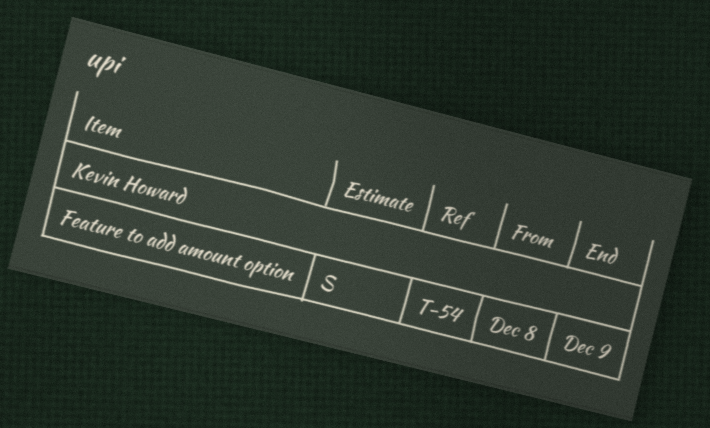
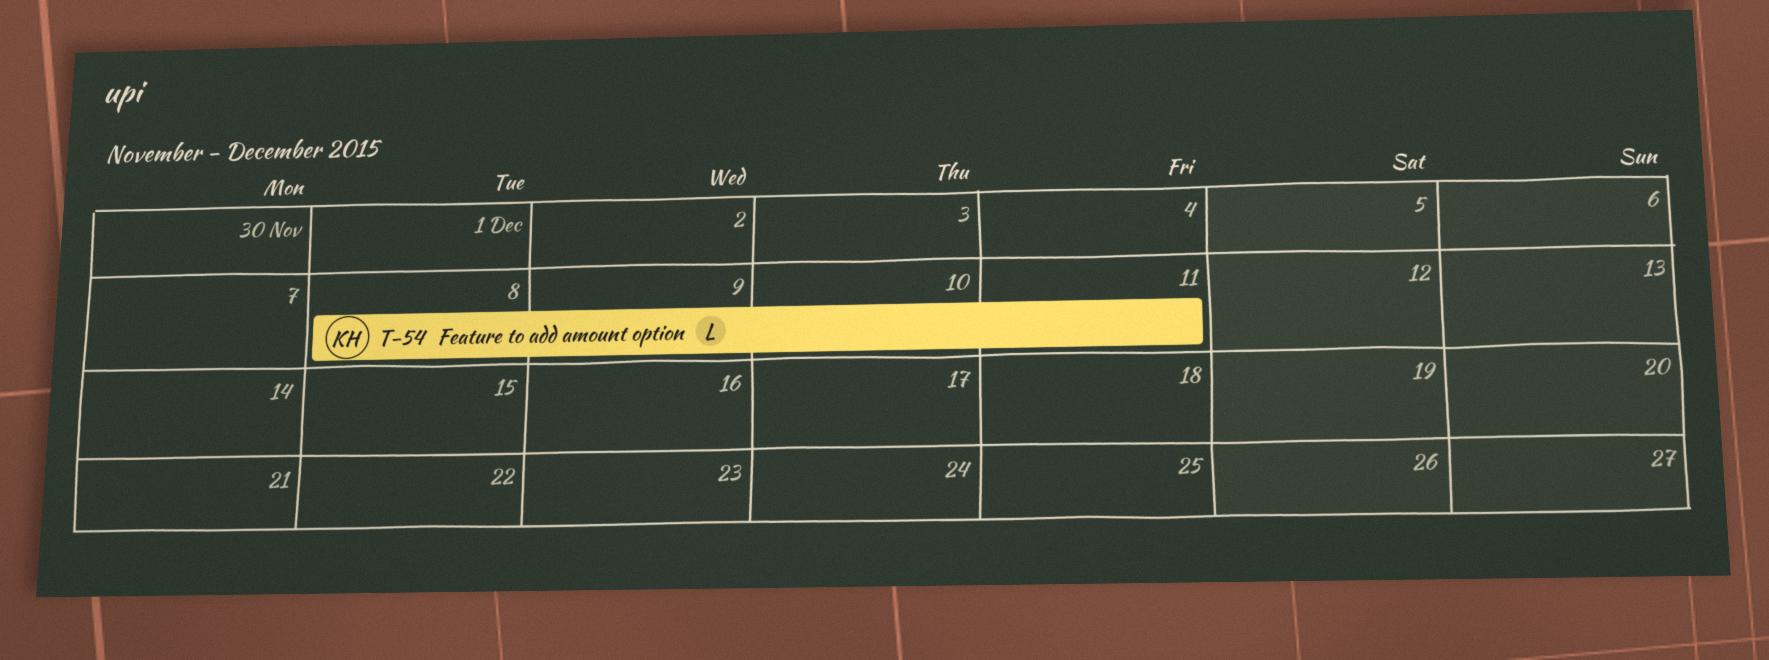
T-54, estimate: S -> L
T-54, due: Dec 9 -> Dec 11

